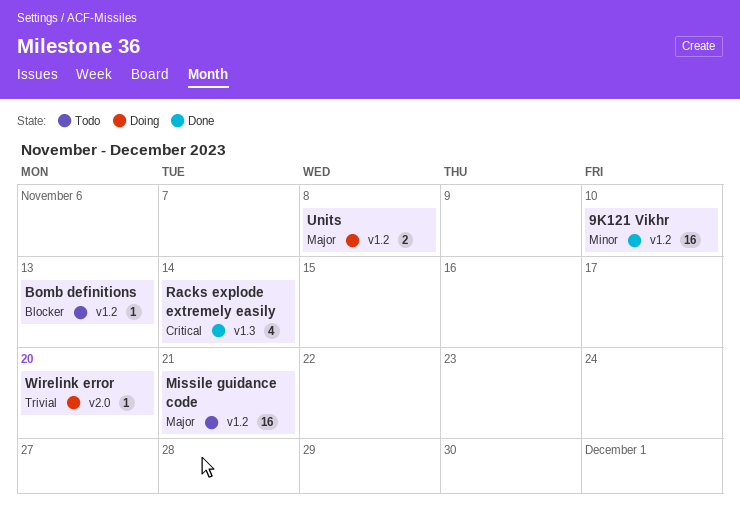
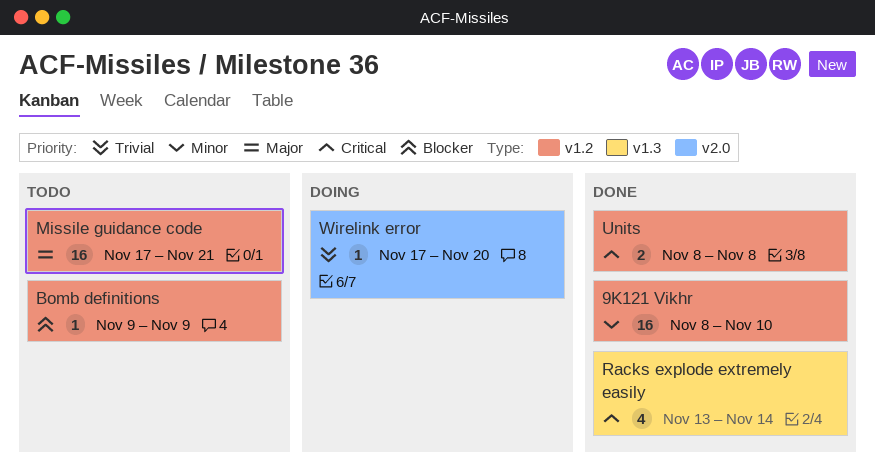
Bomb definitions, due: Nov 13 -> Nov 9
Units, status: Doing -> Done
Units, priority: Major -> Critical

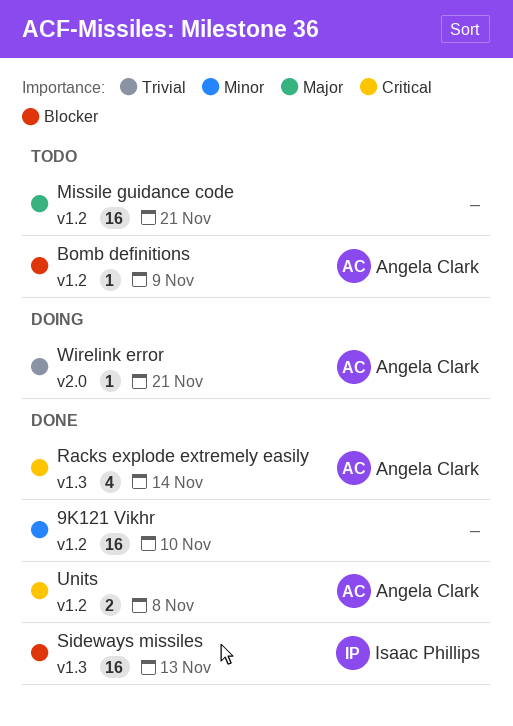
Sideways missiles: none -> present
Wirelink error, due: Nov 20 -> Nov 21

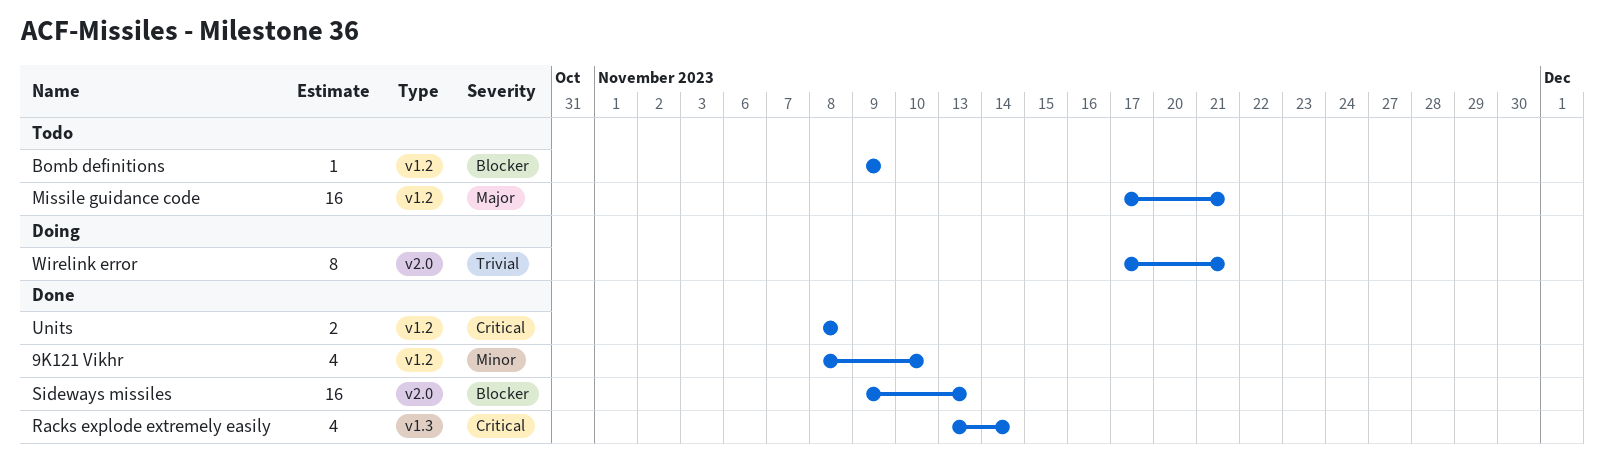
9K121 Vikhr, estimate: 16 -> 4
Sideways missiles, label: v1.3 -> v2.0
Wirelink error, estimate: 1 -> 8

